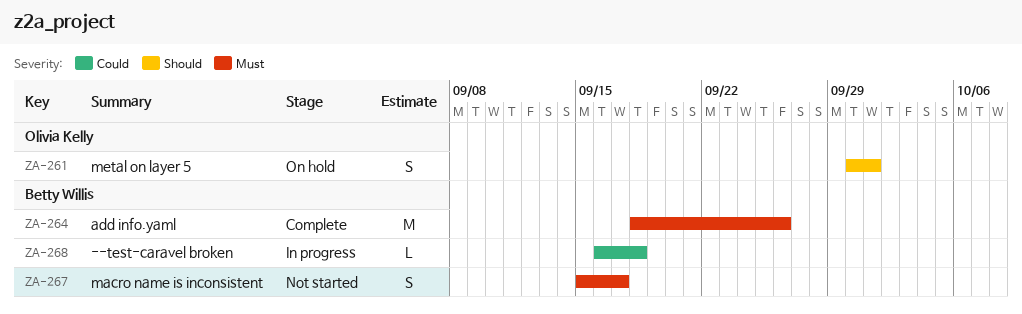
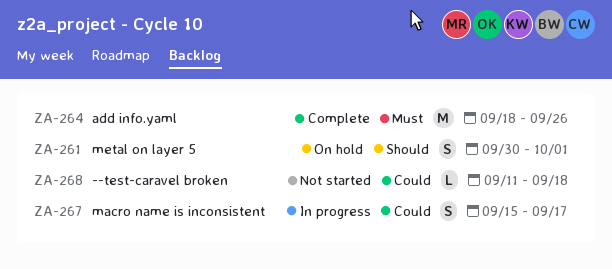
ZA-267, status: Not started -> In progress
ZA-267, priority: Must -> Could
ZA-268, status: In progress -> Not started
ZA-268, start: Sep 16 -> Sep 11

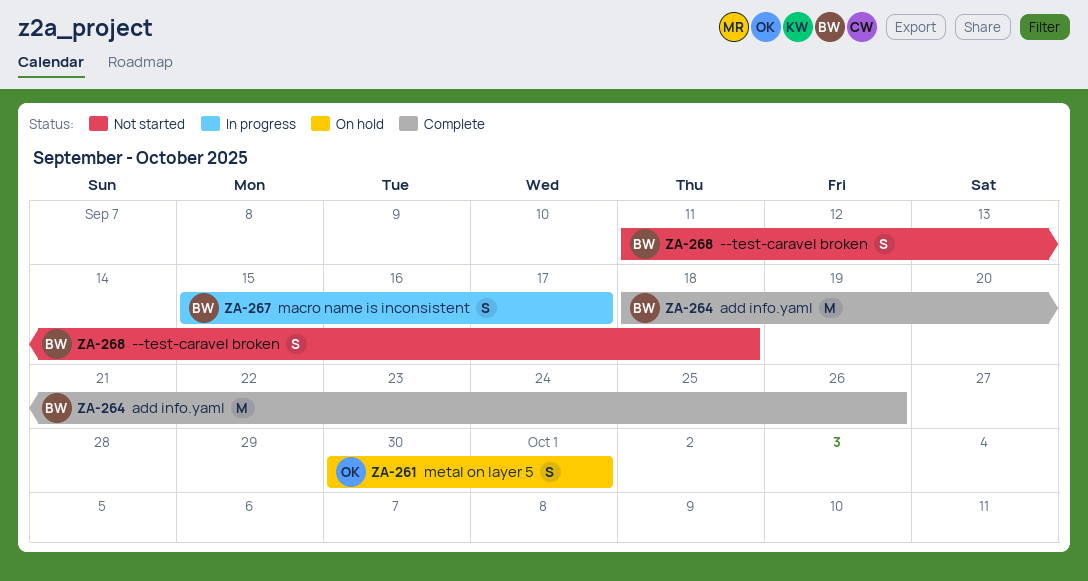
ZA-268, estimate: L -> S

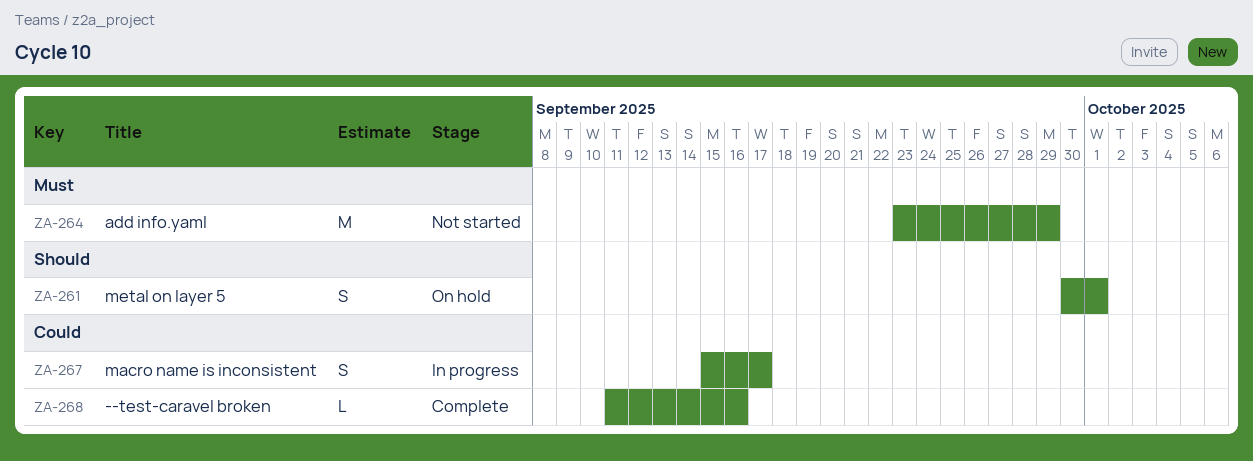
ZA-264, status: Complete -> Not started
ZA-264, start: Sep 18 -> Sep 23
ZA-264, due: Sep 26 -> Sep 29
ZA-268, status: Not started -> Complete
ZA-268, estimate: S -> L
ZA-268, due: Sep 18 -> Sep 16

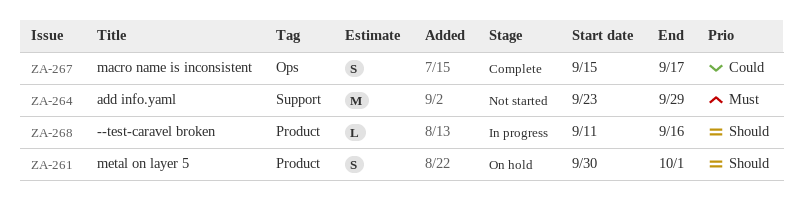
ZA-267, status: In progress -> Complete
ZA-268, status: Complete -> In progress
ZA-268, priority: Could -> Should

